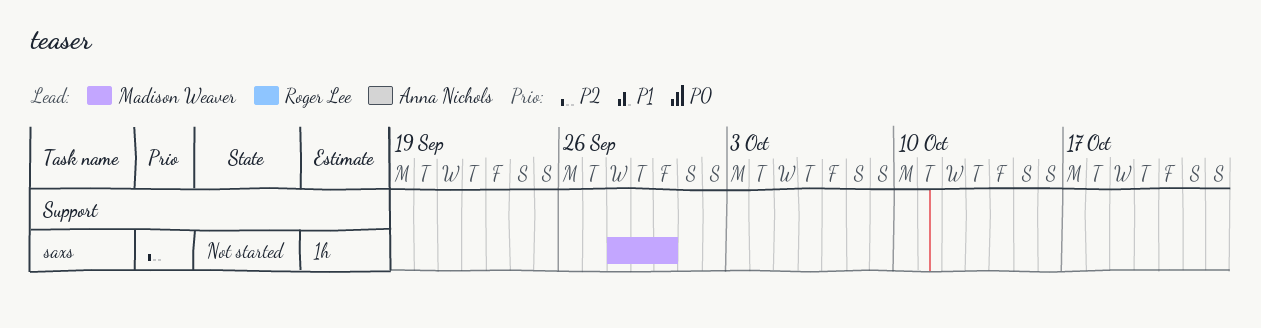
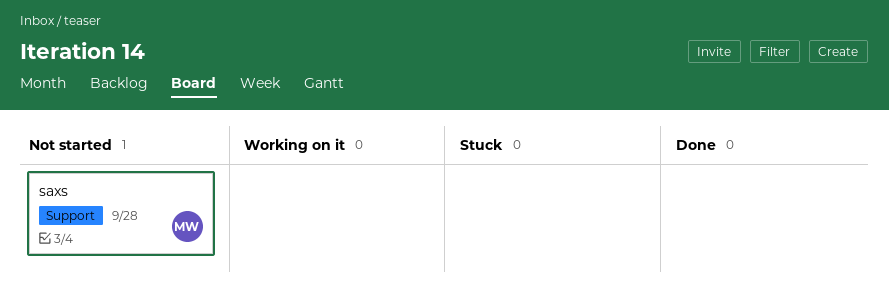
saxs, due: Sep 30 -> Sep 28

